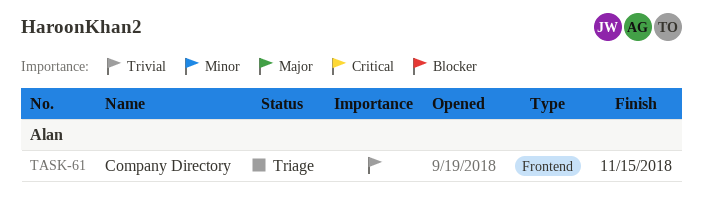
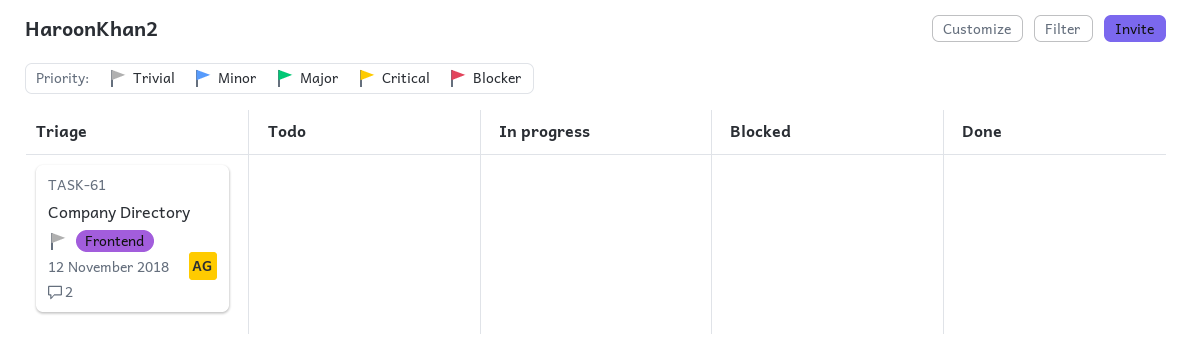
TASK-61, due: Nov 15 -> Nov 12

